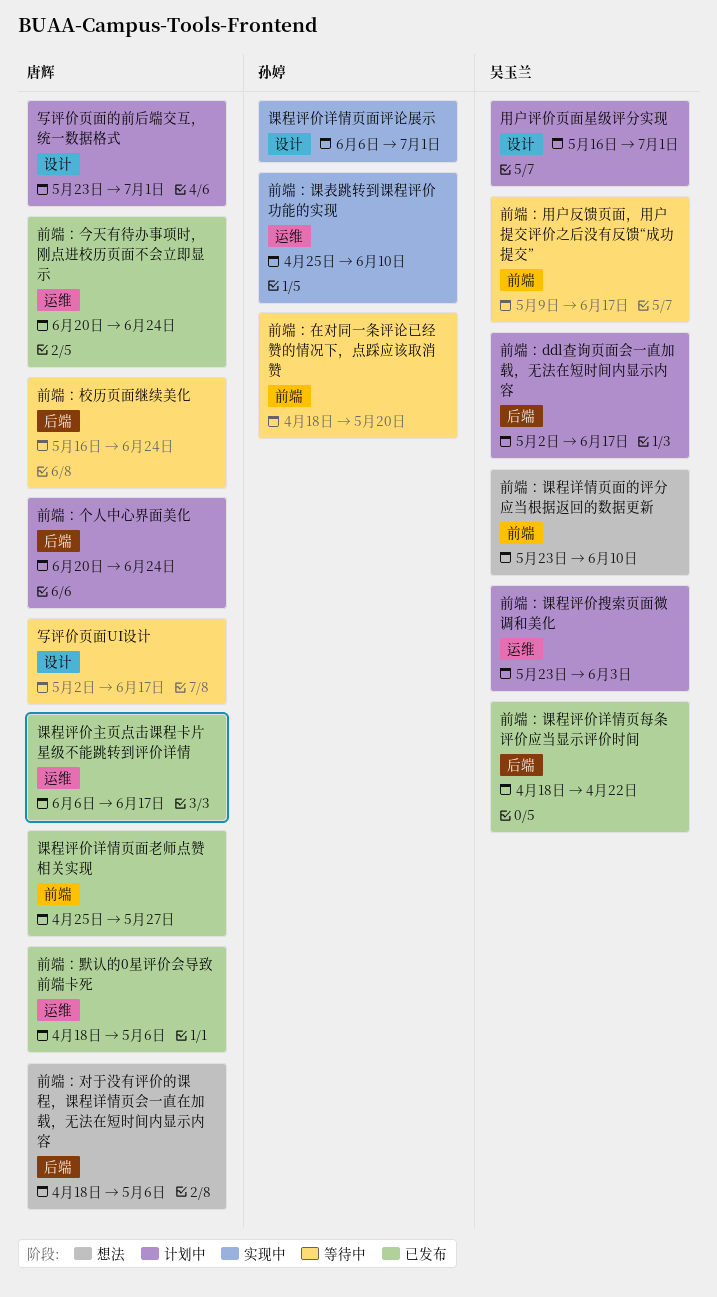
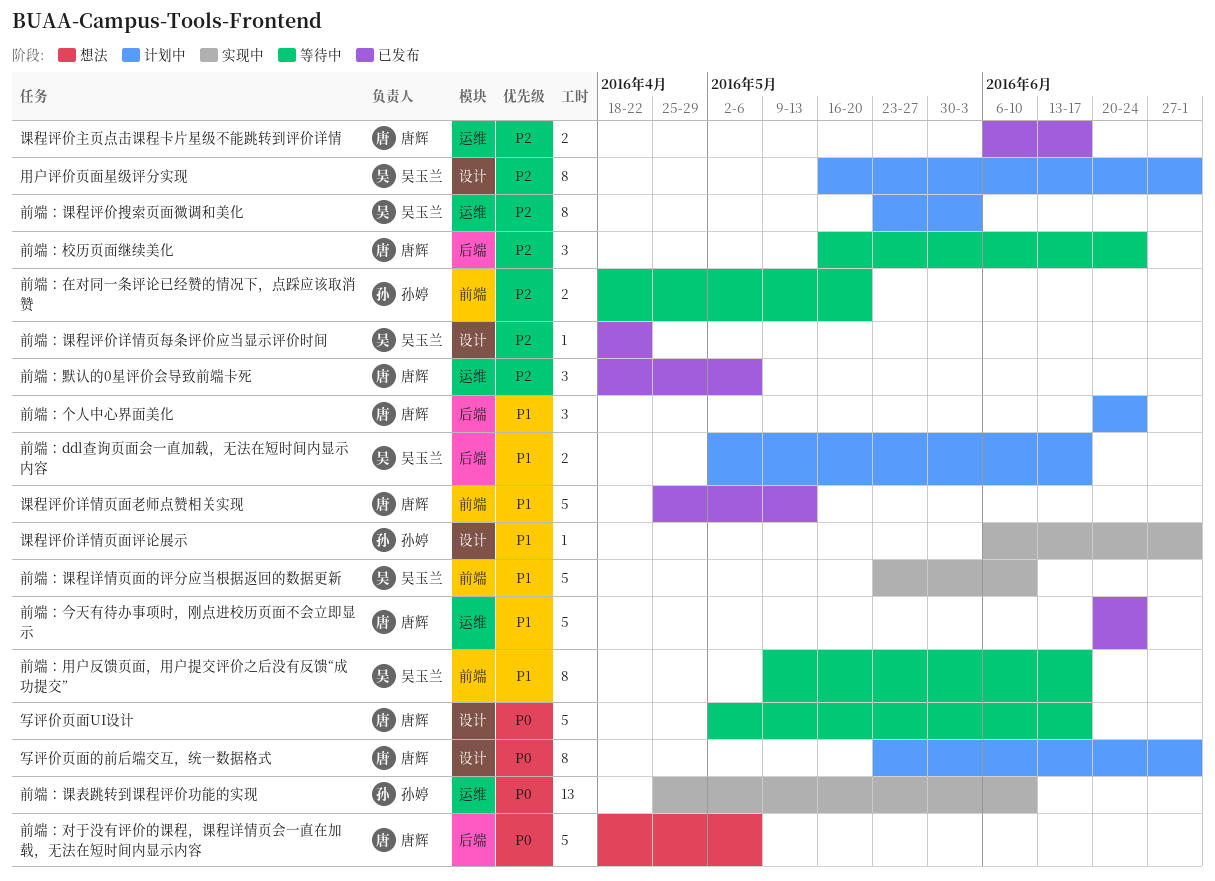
前端：课程评价详情页每条评价应当显示评价时间, label: 后端 -> 设计
前端：课程详情页面的评分应当根据返回的数据更新, status: 想法 -> 实现中
课程评价详情页面老师点赞相关实现, due: May 27 -> May 13

